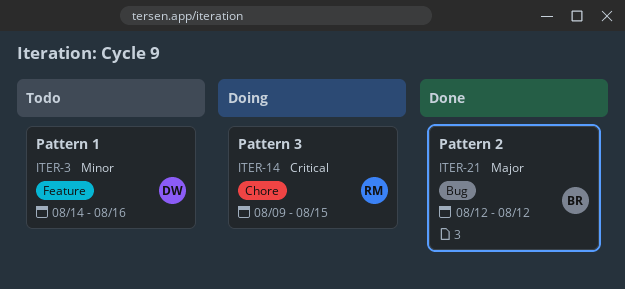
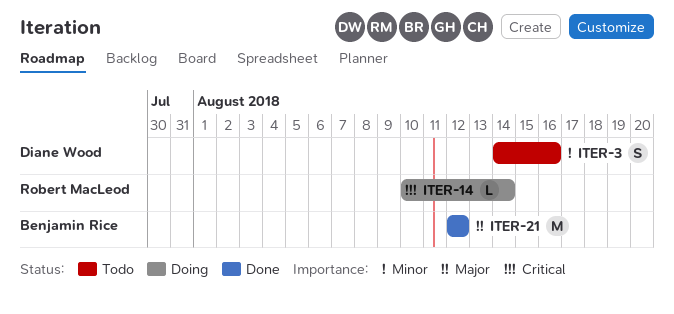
ITER-14, start: Aug 9 -> Aug 10
ITER-14, due: Aug 15 -> Aug 14

